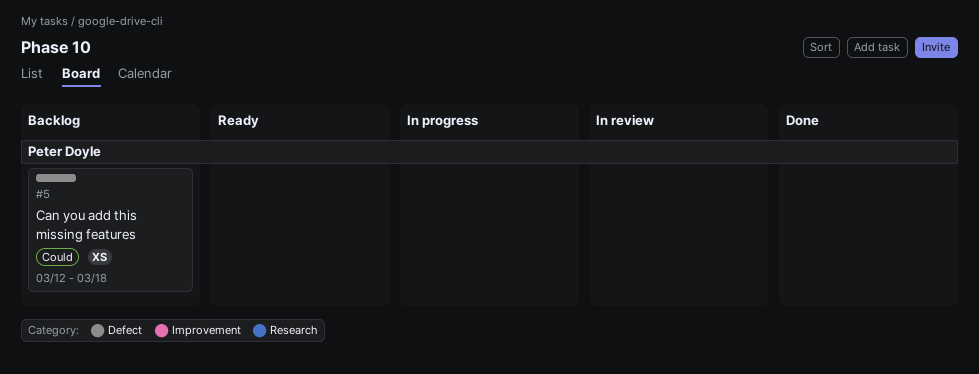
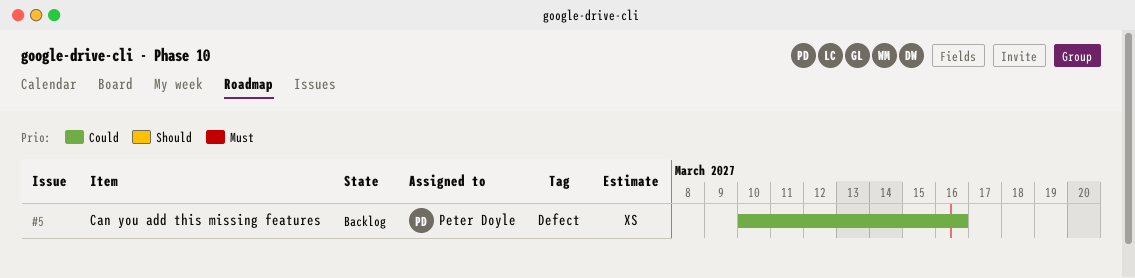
#5, start: Mar 12 -> Mar 10
#5, due: Mar 18 -> Mar 16

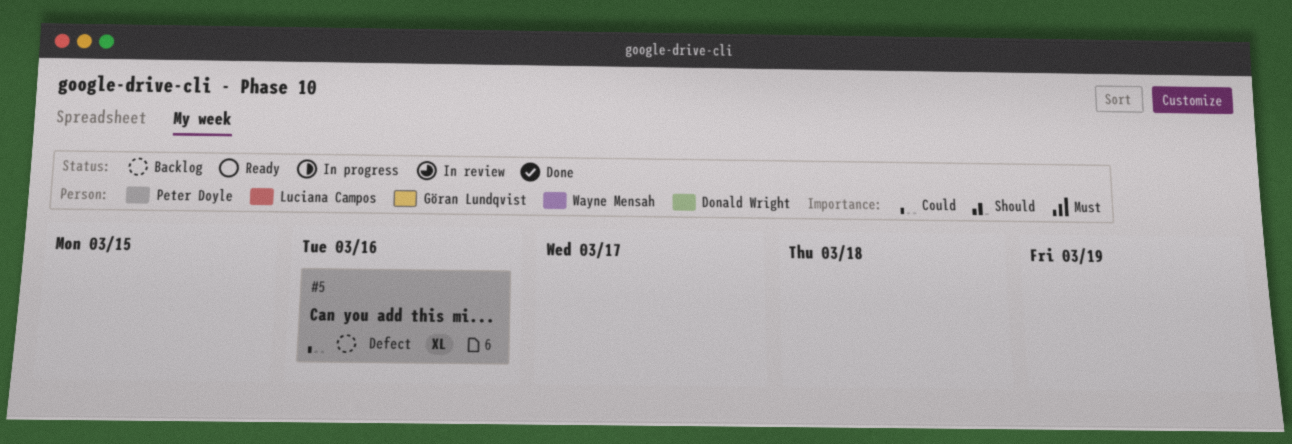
#5, estimate: XS -> XL

